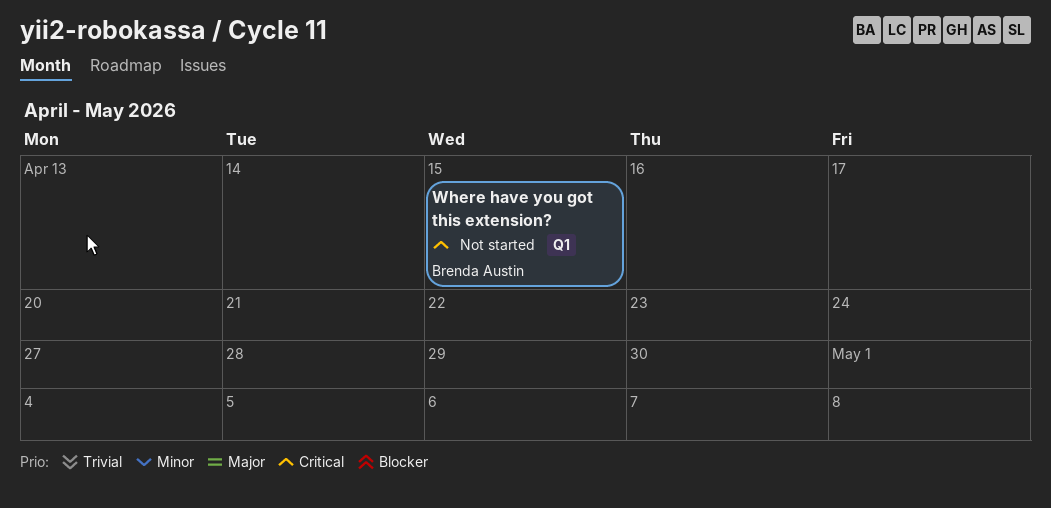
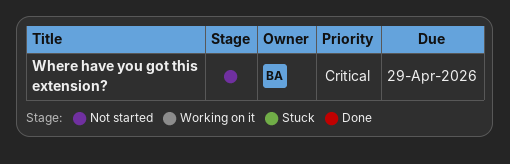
Where have you got this extension?, due: Apr 15 -> Apr 29

